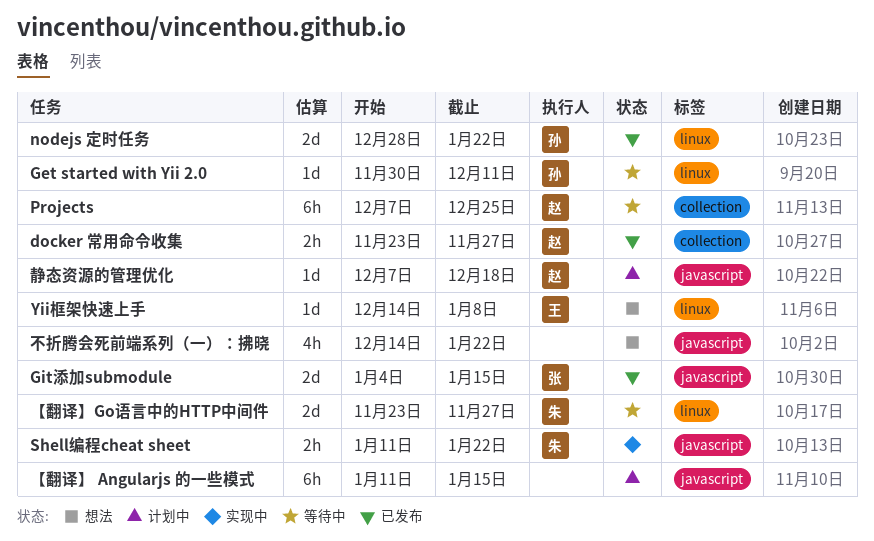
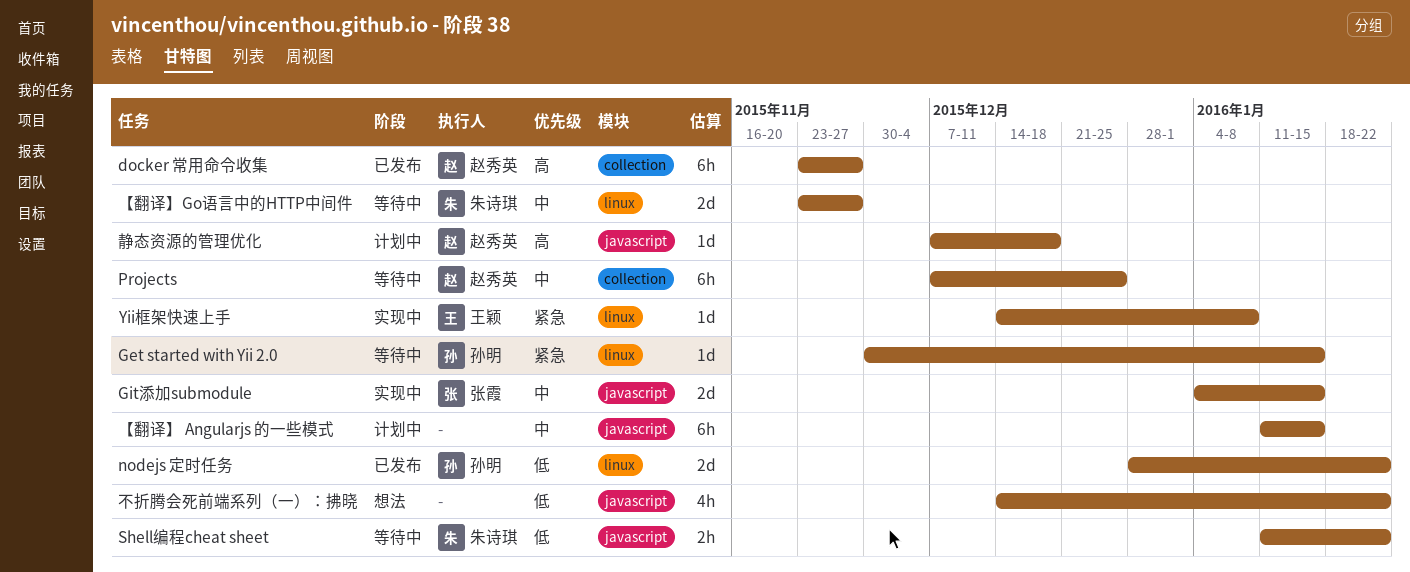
docker 常用命令收集, estimate: 2h -> 6h
Get started with Yii 2.0, due: Dec 11 -> Jan 15
Git添加submodule, status: 已发布 -> 实现中
Shell编程cheat sheet, status: 实现中 -> 等待中
Yii框架快速上手, status: 想法 -> 实现中

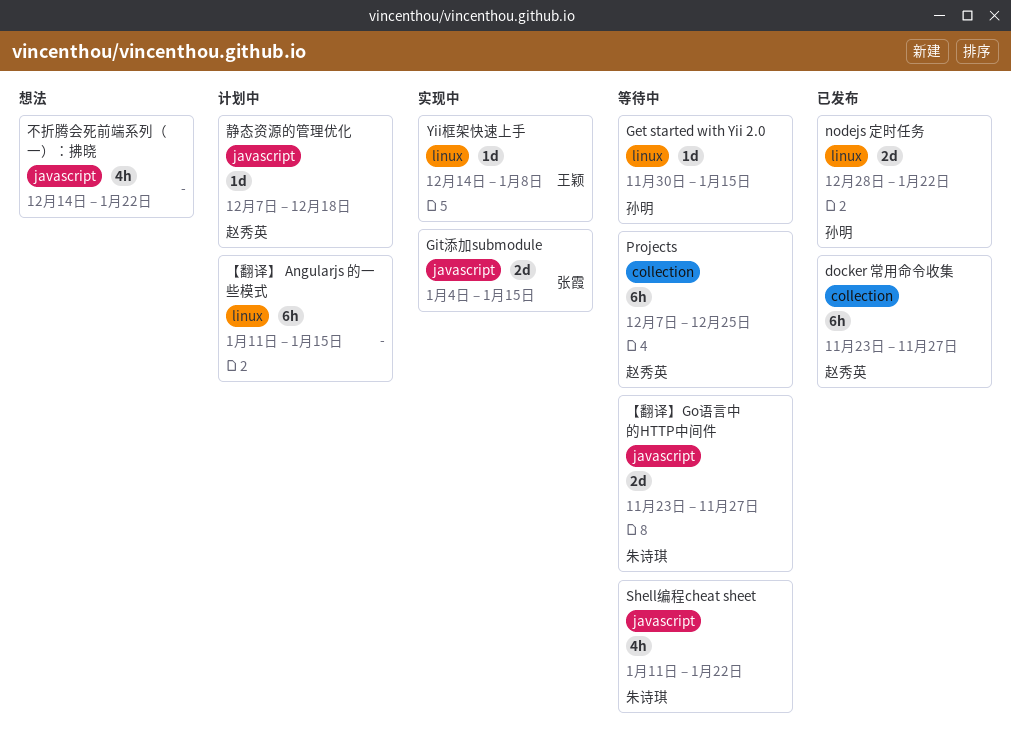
Shell编程cheat sheet, estimate: 2h -> 4h
【翻译】 Angularjs 的一些模式, label: javascript -> linux
【翻译】Go语言中的HTTP中间件, label: linux -> javascript

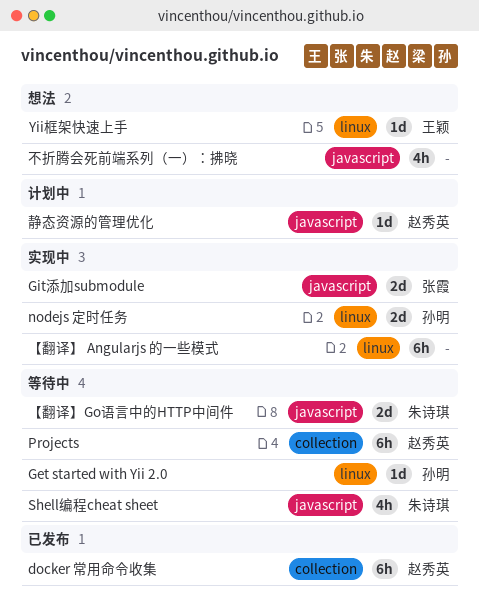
nodejs 定时任务, status: 已发布 -> 实现中
Yii框架快速上手, status: 实现中 -> 想法
【翻译】 Angularjs 的一些模式, status: 计划中 -> 实现中

